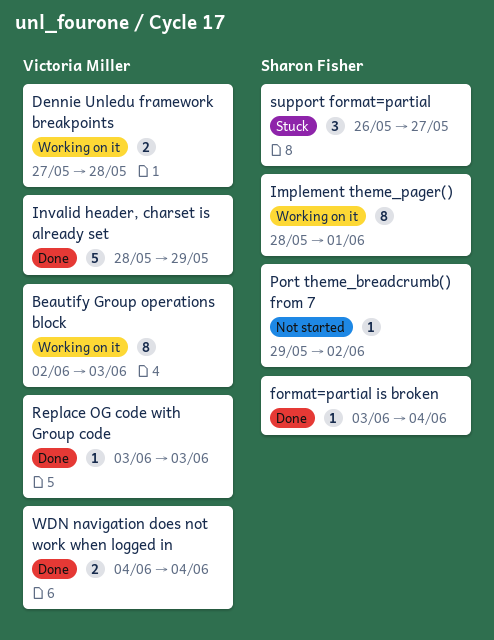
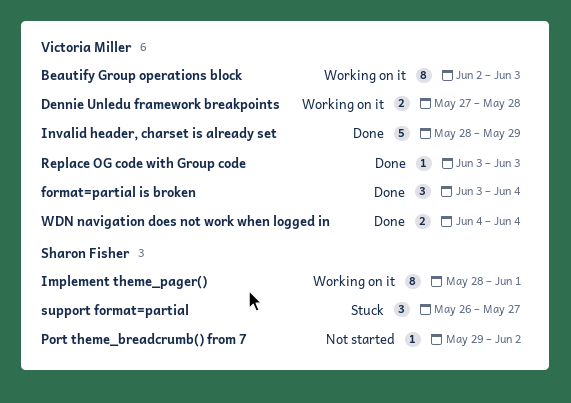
format=partial is broken, owner: Sharon Fisher -> Victoria Miller
format=partial is broken, estimate: 1 -> 3

